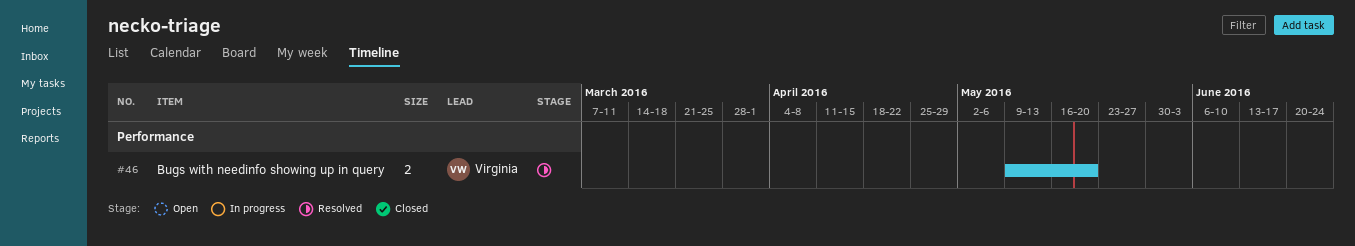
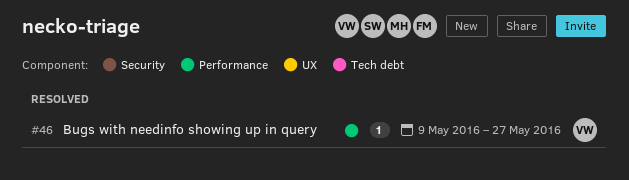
#46, estimate: 2 -> 1
#46, due: May 20 -> May 27

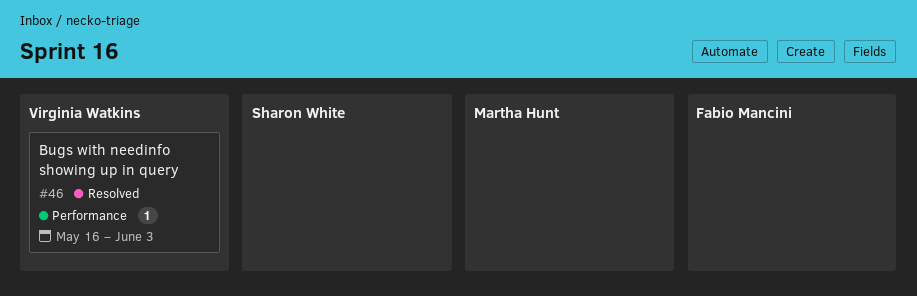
#46, start: May 9 -> May 16
#46, due: May 27 -> Jun 3

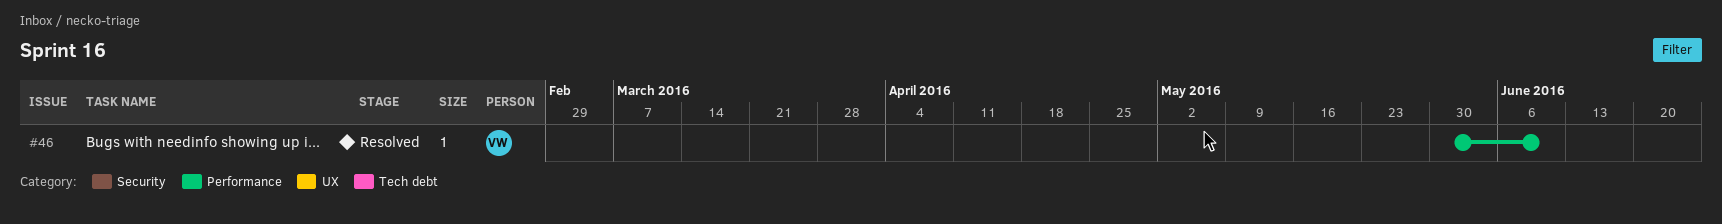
#46, start: May 16 -> May 30
#46, due: Jun 3 -> Jun 10

